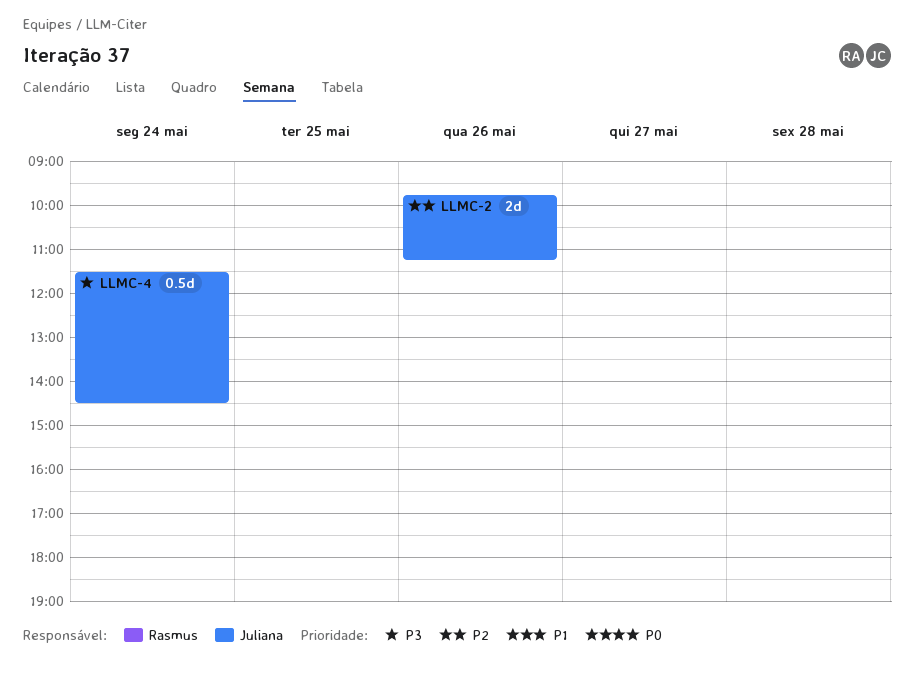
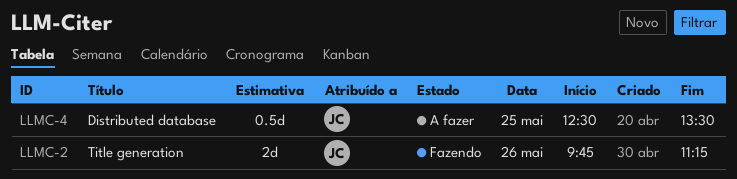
LLMC-4, day: May 24 -> May 25
LLMC-4, begins: 11:30 -> 12:30
LLMC-4, ends: 14:30 -> 13:30

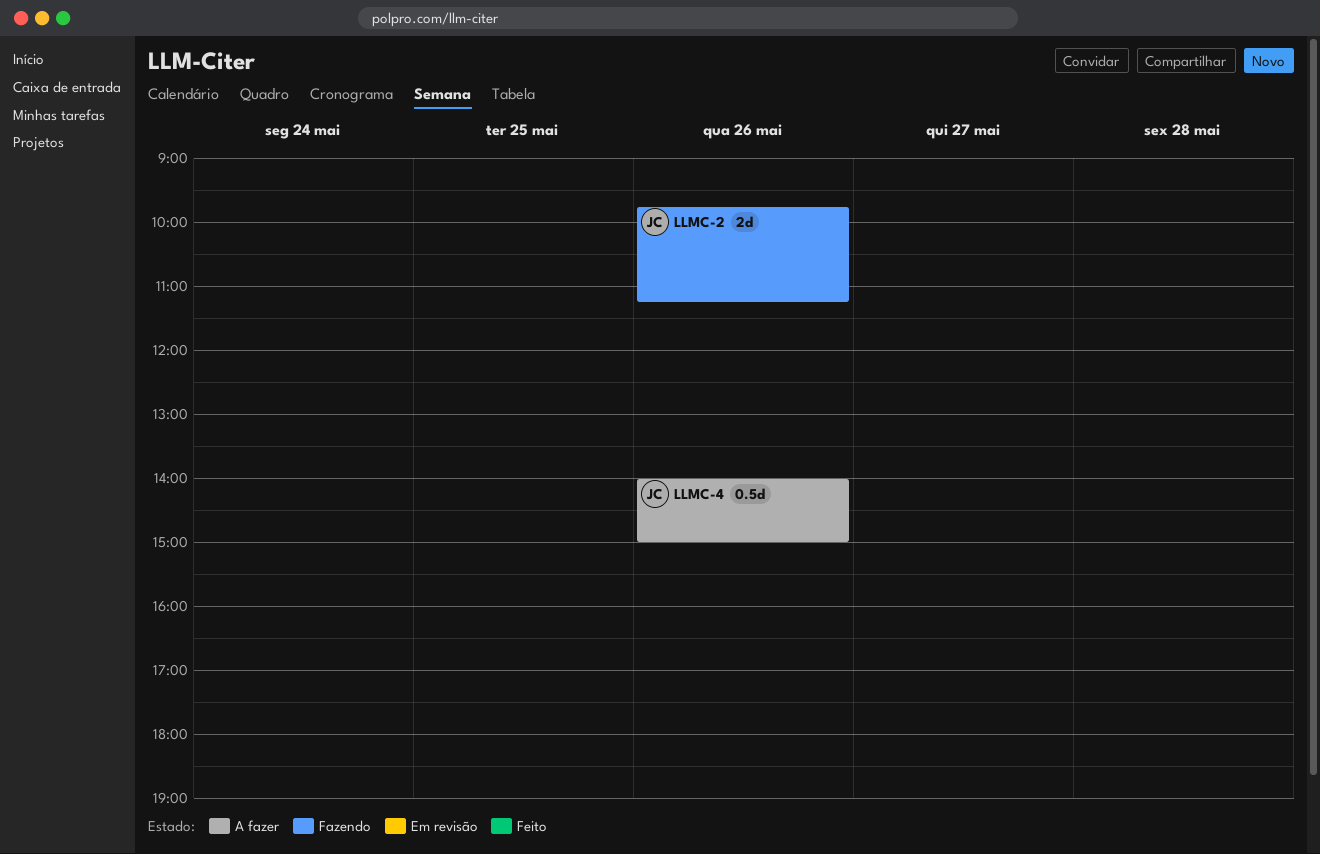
LLMC-4, day: May 25 -> May 26
LLMC-4, begins: 12:30 -> 14:00
LLMC-4, ends: 13:30 -> 15:00

